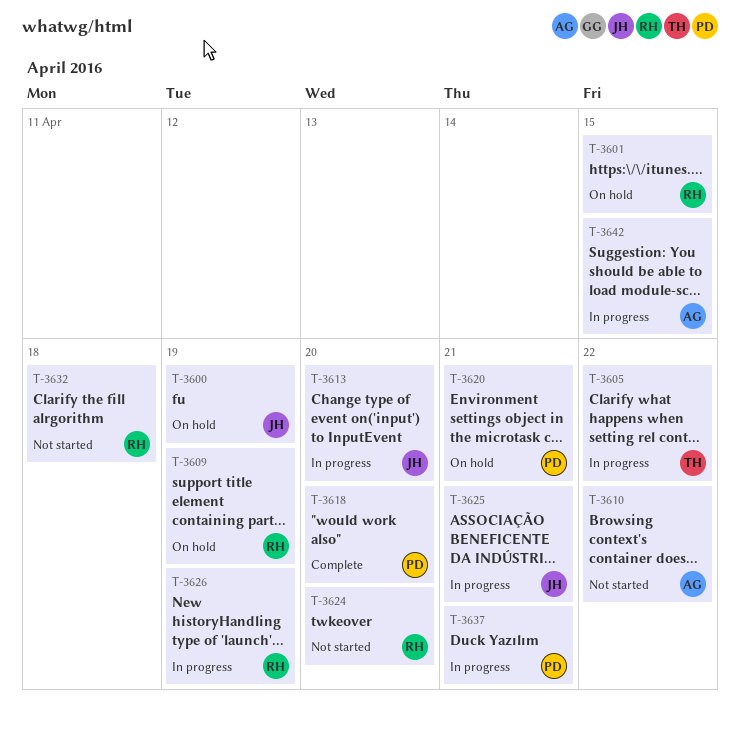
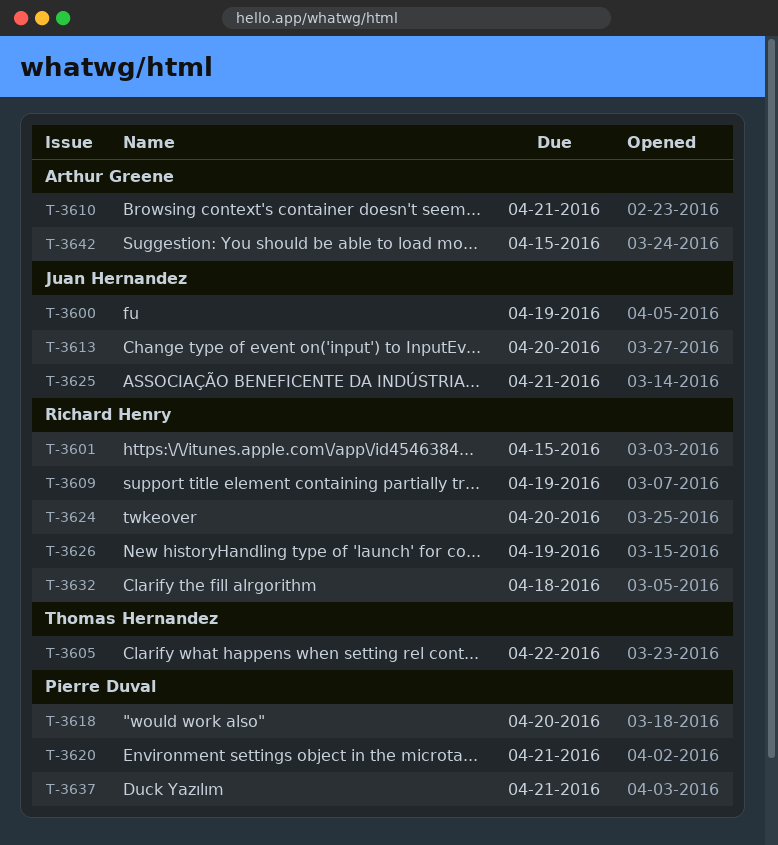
T-3610, due: Apr 22 -> Apr 21

